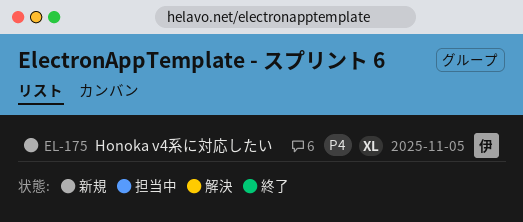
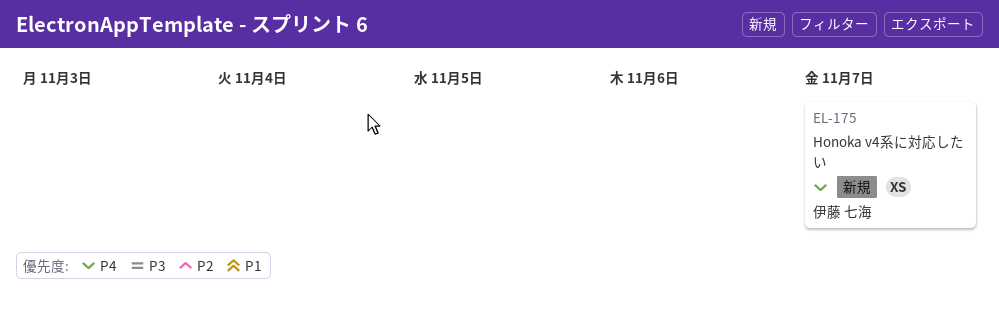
EL-175, estimate: XL -> XS
EL-175, due: Nov 5 -> Nov 7

